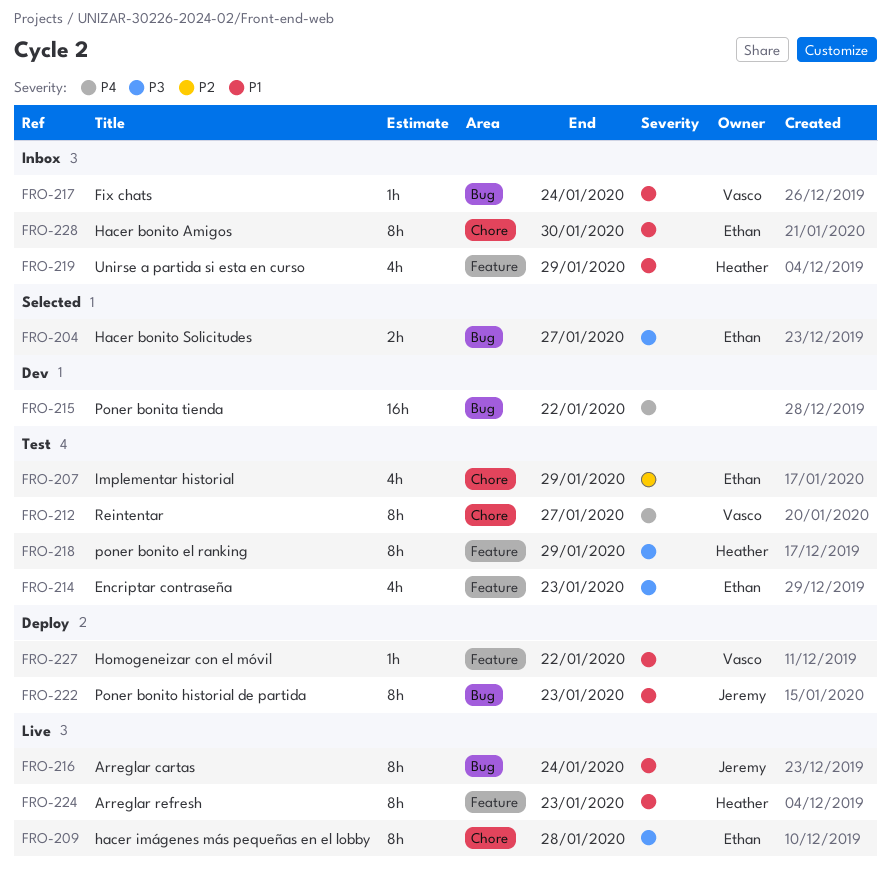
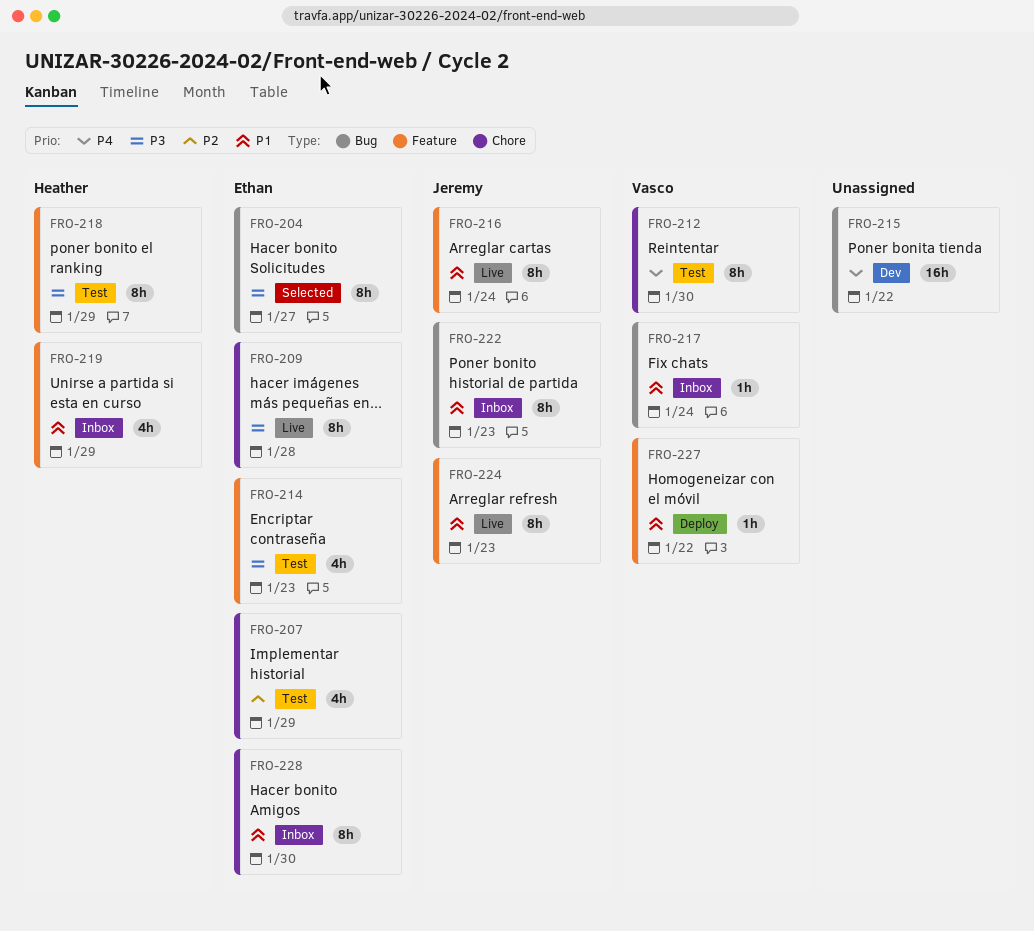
FRO-204, estimate: 2h -> 8h
FRO-212, due: Jan 27 -> Jan 30
FRO-216, label: Bug -> Feature
FRO-222, status: Deploy -> Inbox
FRO-224, owner: Heather -> Jeremy

